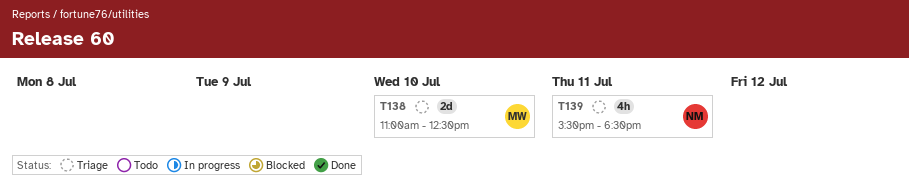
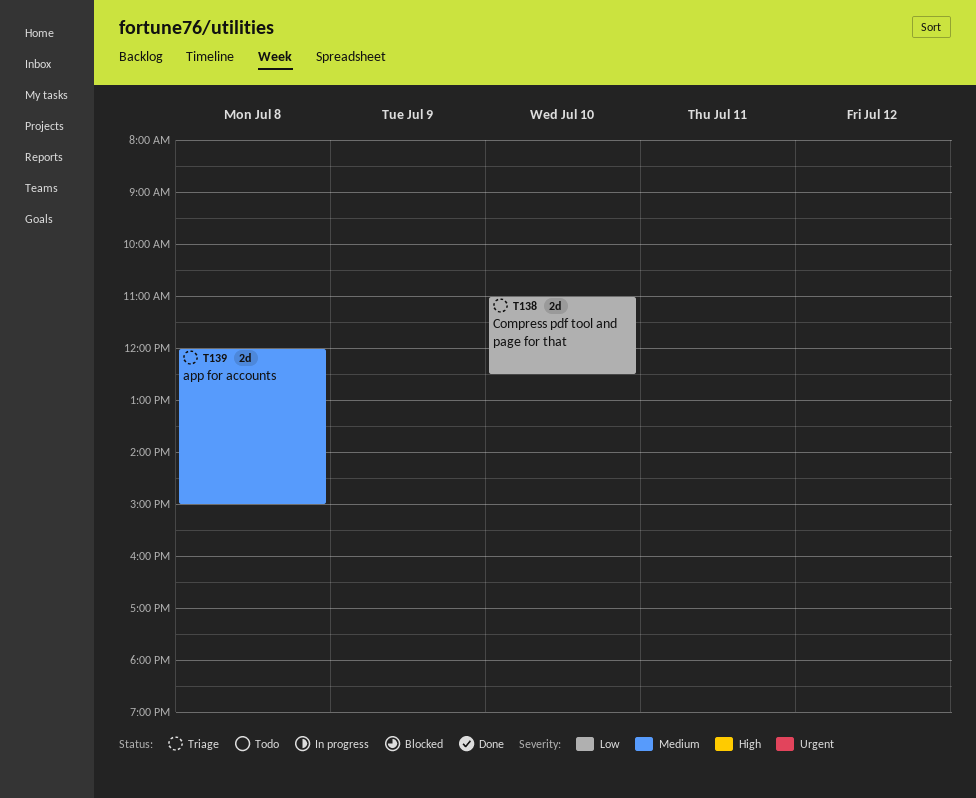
T139, estimate: 4h -> 2d
T139, day: Jul 11 -> Jul 8
T139, begins: 15:30 -> 12:00
T139, ends: 18:30 -> 15:00

